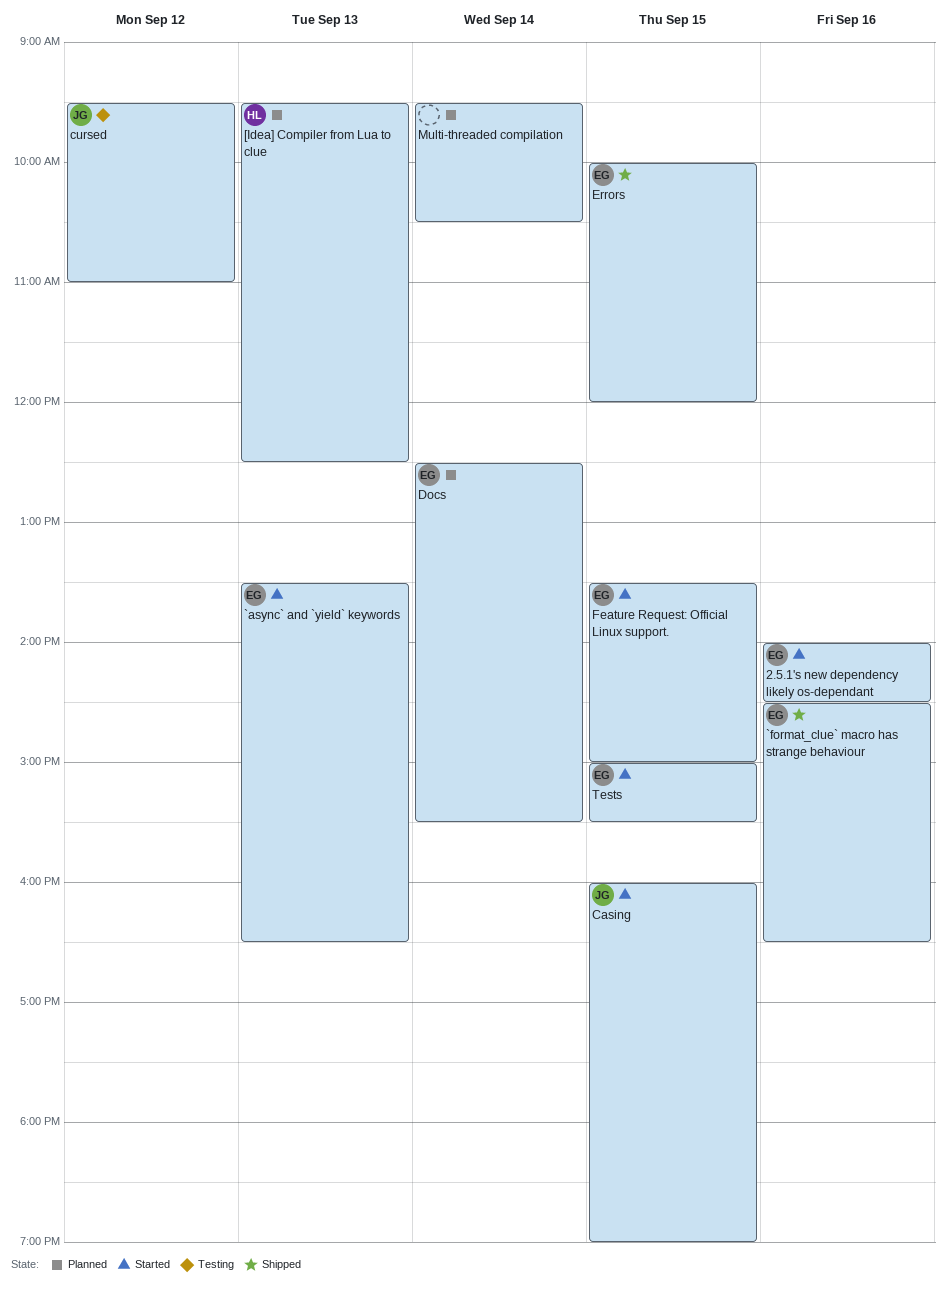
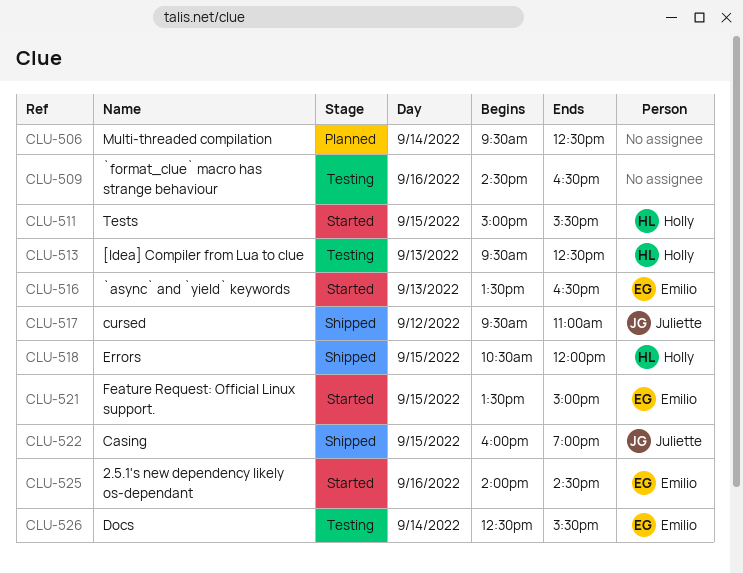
[Idea] Compiler from Lua to clue, status: Planned -> Testing
`format_clue` macro has strange behaviour, status: Shipped -> Testing
`format_clue` macro has strange behaviour, owner: Emilio -> none
Casing, status: Started -> Shipped
cursed, status: Testing -> Shipped
Docs, status: Planned -> Testing
Errors, owner: Emilio -> Holly
Errors, begins: 10:00 -> 10:30
Multi-threaded compilation, ends: 10:30 -> 12:30
Tests, owner: Emilio -> Holly

